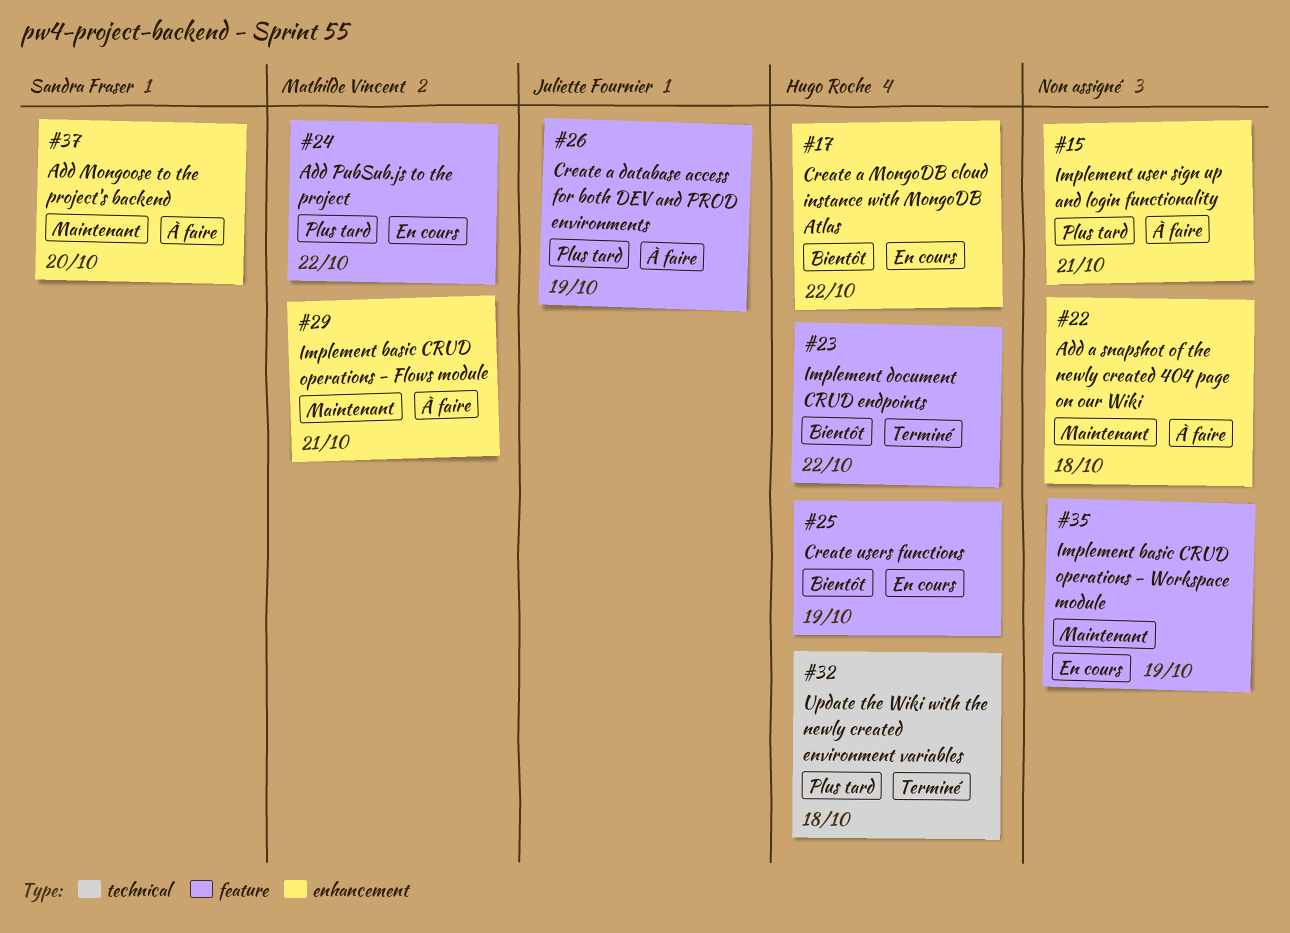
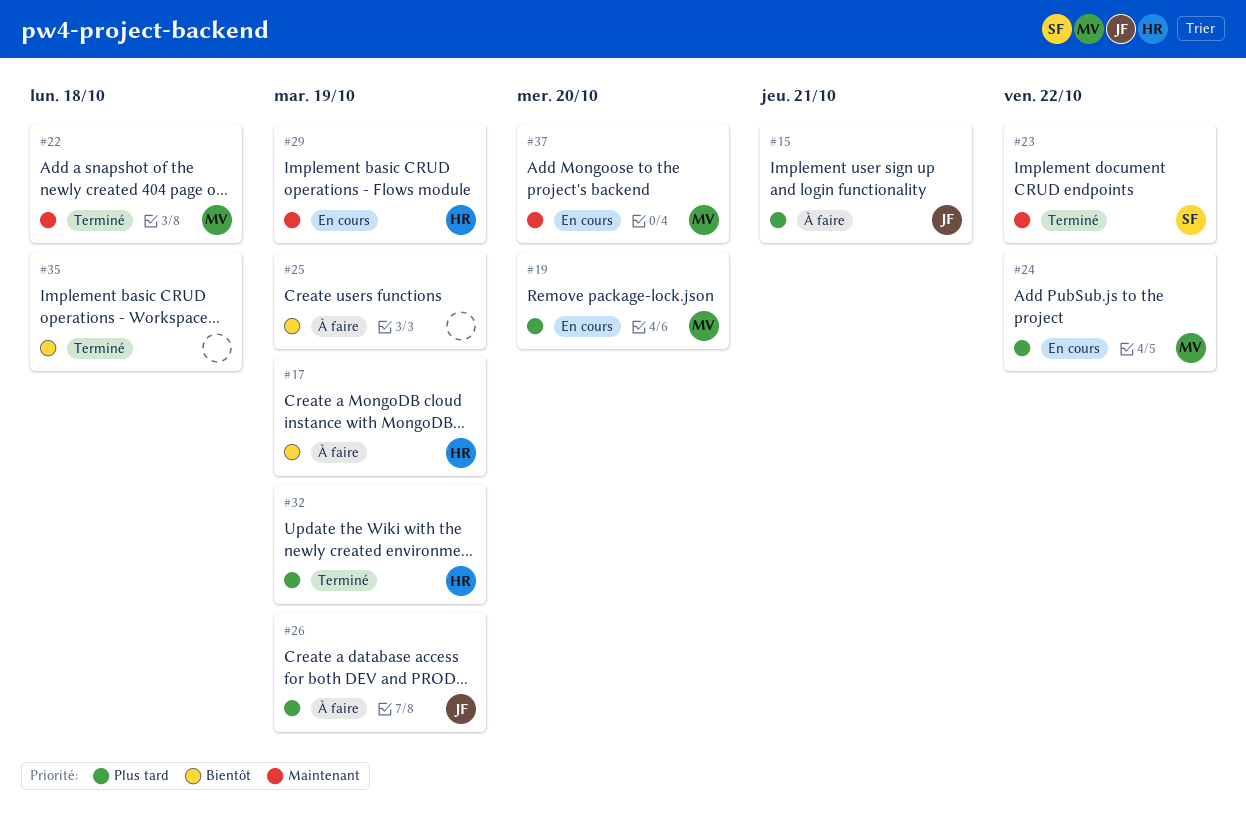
#15, owner: none -> Juliette Fournier
#17, status: En cours -> À faire
#17, due: Oct 22 -> Oct 19
#19: none -> present
#22, status: À faire -> Terminé
#22, owner: none -> Mathilde Vincent
#23, owner: Hugo Roche -> Sandra Fraser
#23, priority: Bientôt -> Maintenant
#25, status: En cours -> À faire
#25, owner: Hugo Roche -> none
#29, status: À faire -> En cours
#29, owner: Mathilde Vincent -> Hugo Roche
#29, due: Oct 21 -> Oct 19
#32, due: Oct 18 -> Oct 19
#35, status: En cours -> Terminé
#35, priority: Maintenant -> Bientôt
#35, due: Oct 19 -> Oct 18
#37, status: À faire -> En cours
#37, owner: Sandra Fraser -> Mathilde Vincent

